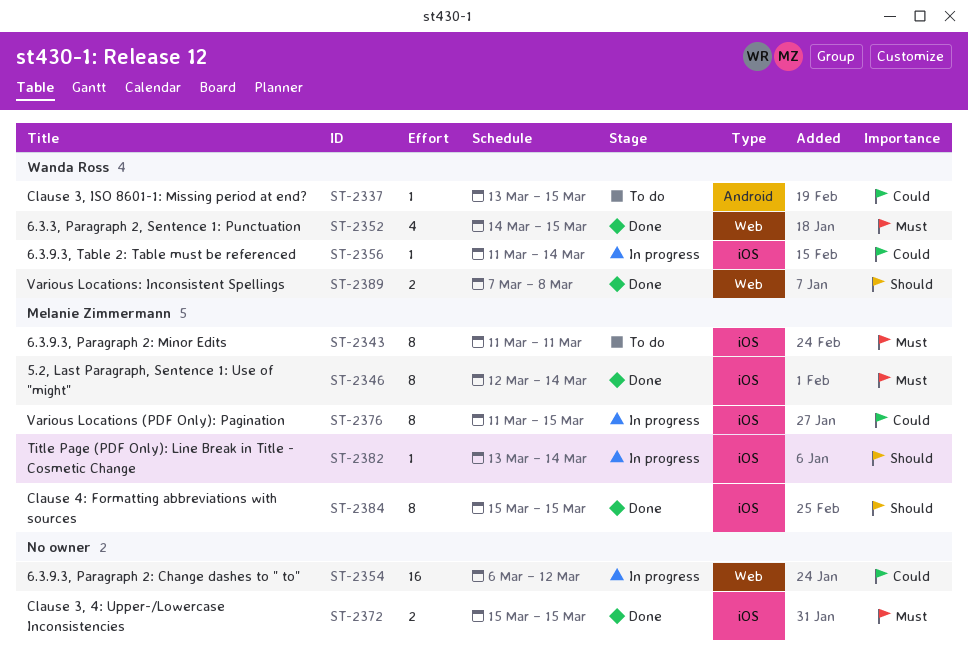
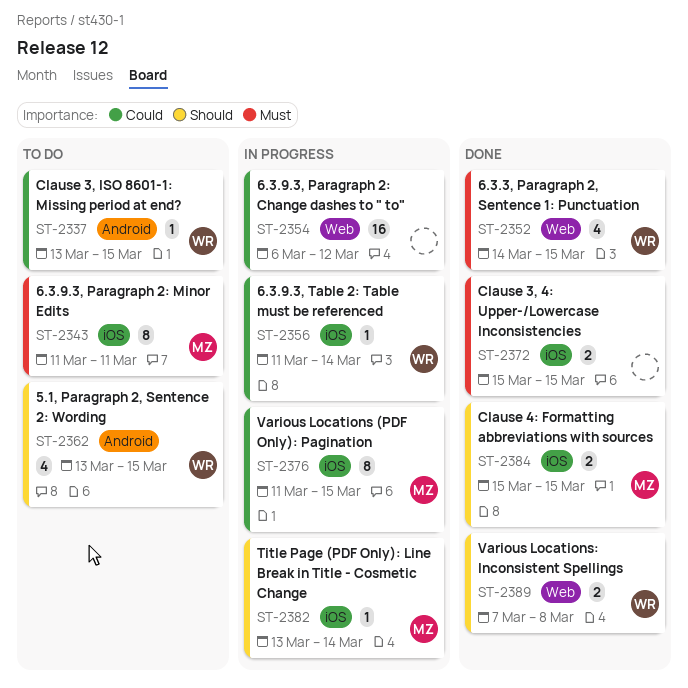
ST-2346: present -> none
ST-2362: none -> present
ST-2384, estimate: 8 -> 2

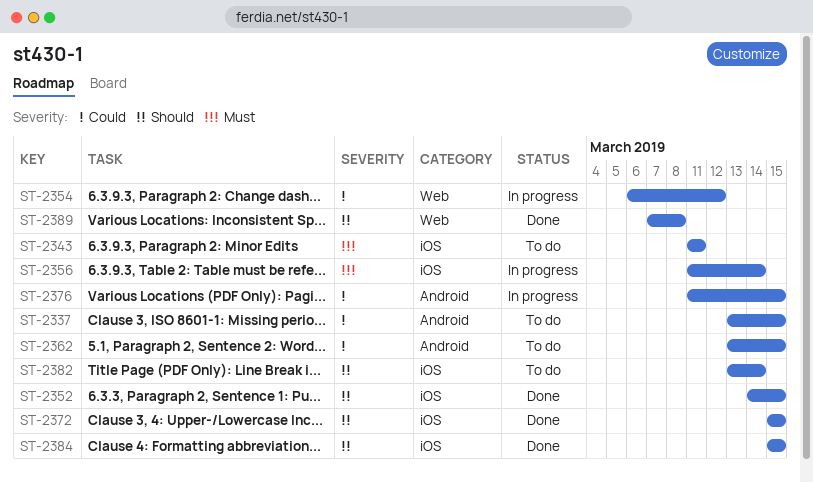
ST-2352, priority: Must -> Should
ST-2352, label: Web -> iOS
ST-2356, priority: Could -> Must
ST-2362, priority: Should -> Could
ST-2372, priority: Must -> Should
ST-2376, label: iOS -> Android
ST-2382, status: In progress -> To do

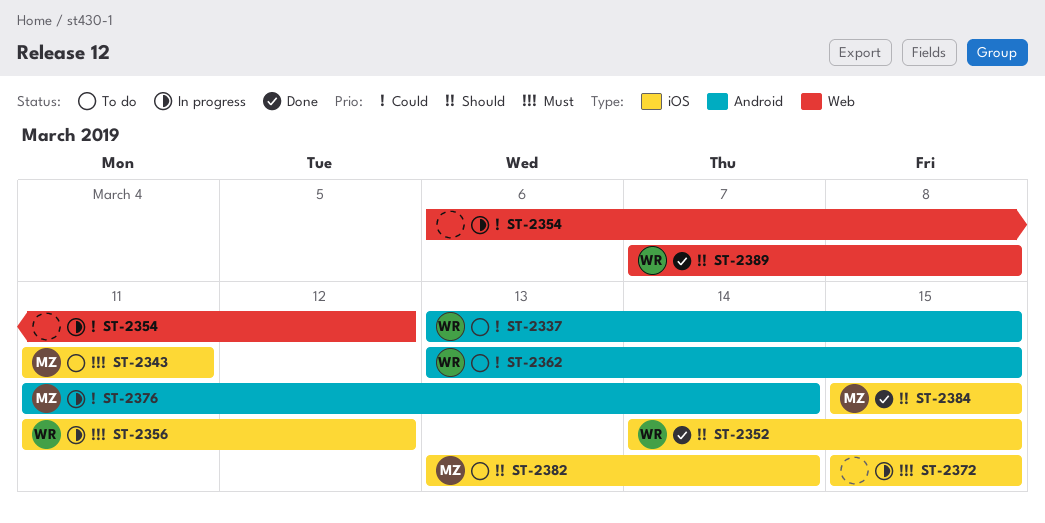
ST-2356, due: Mar 14 -> Mar 12
ST-2372, status: Done -> In progress
ST-2372, priority: Should -> Must
ST-2376, due: Mar 15 -> Mar 14

